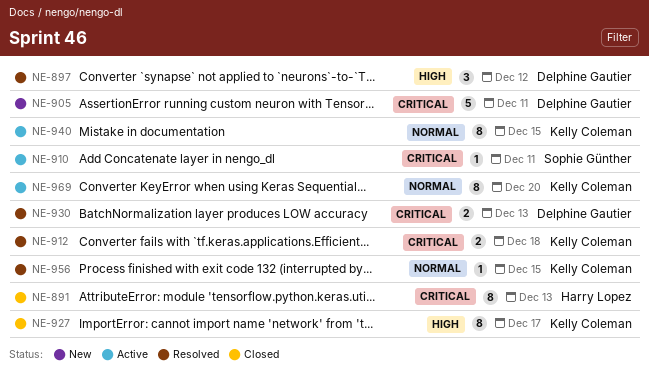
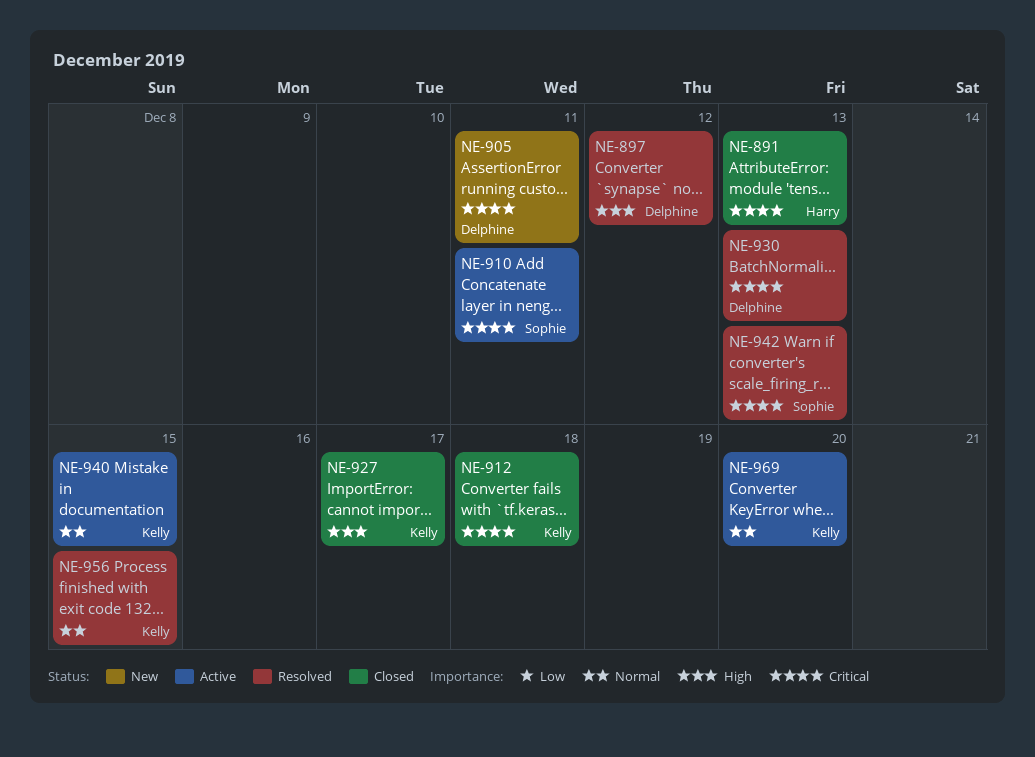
NE-912, status: Resolved -> Closed
NE-942: none -> present

